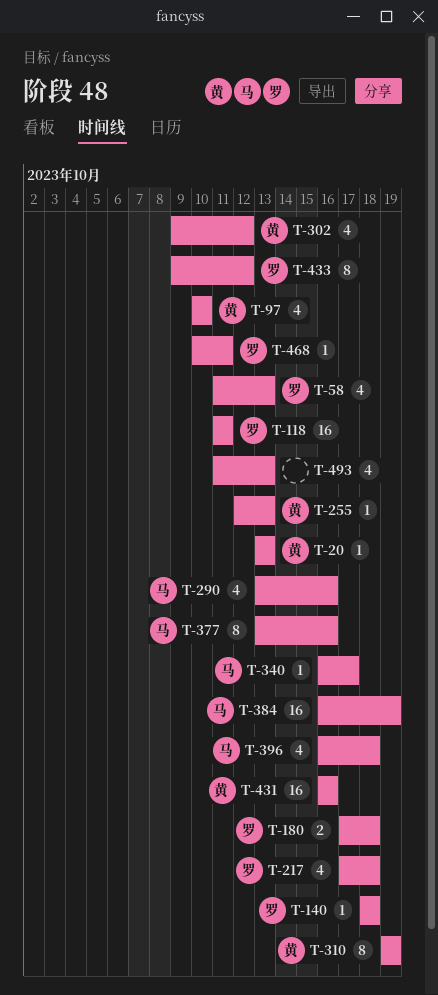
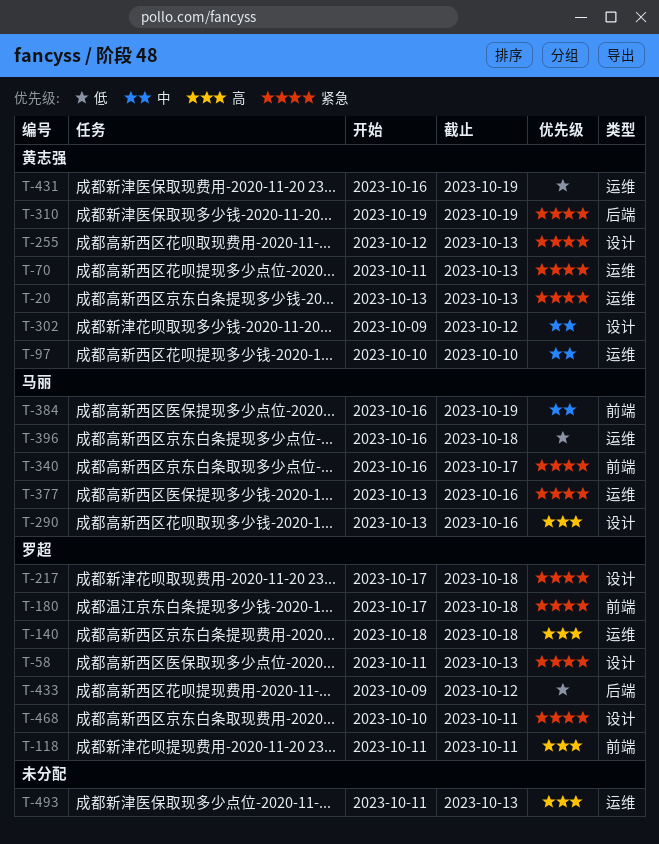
T-70: none -> present
T-431, due: Oct 16 -> Oct 19

